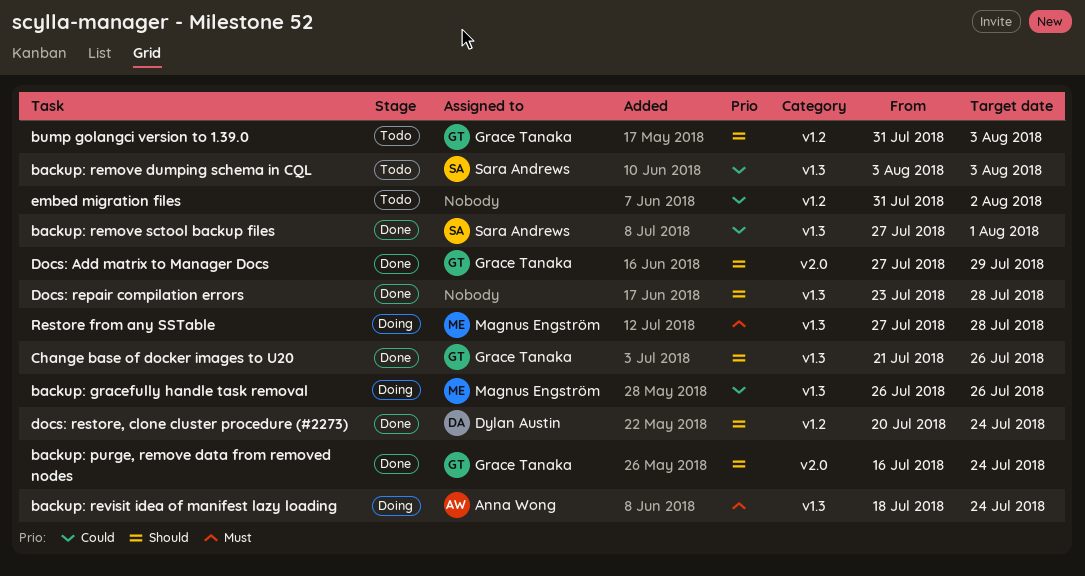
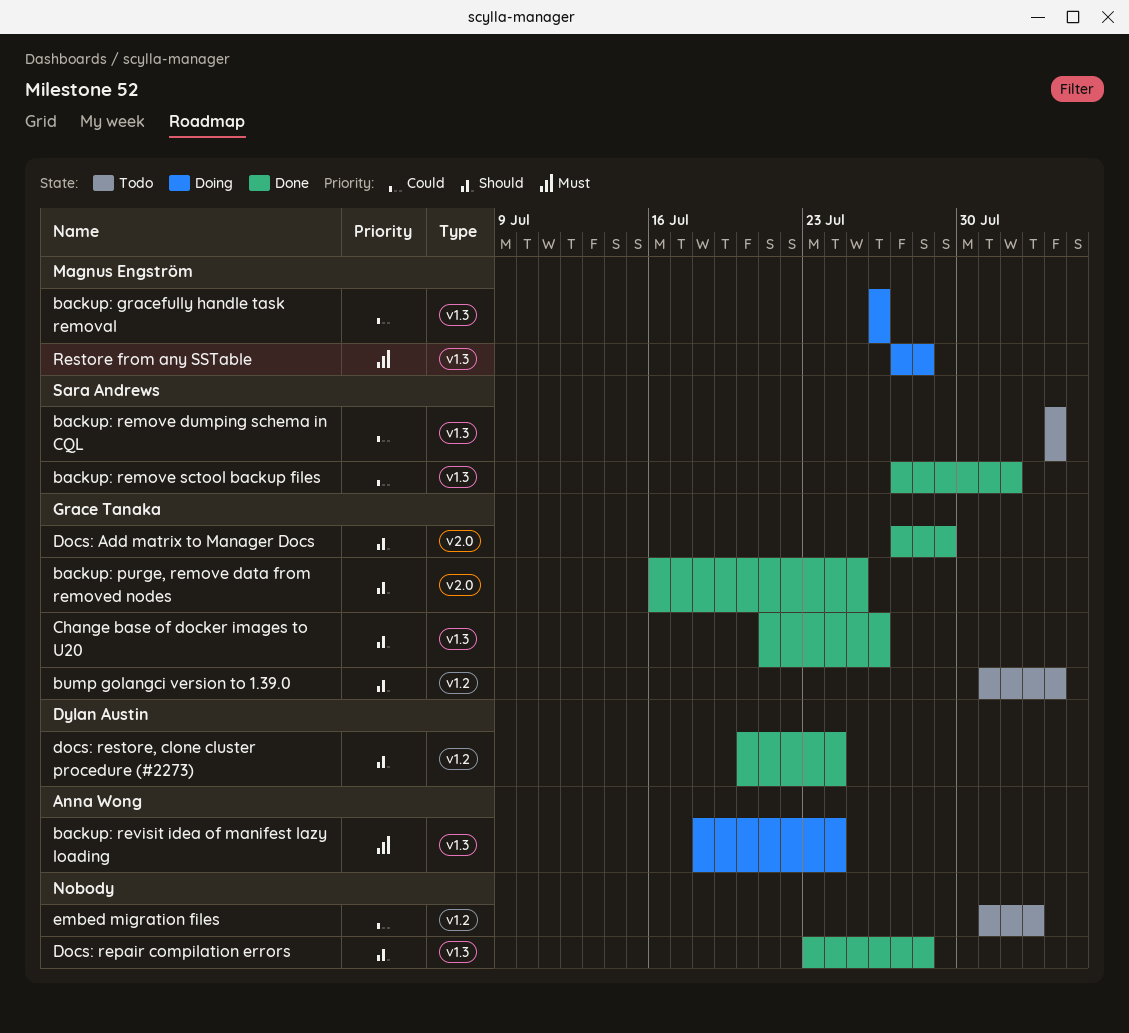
backup: purge, remove data from removed nodes, due: Jul 24 -> Jul 25

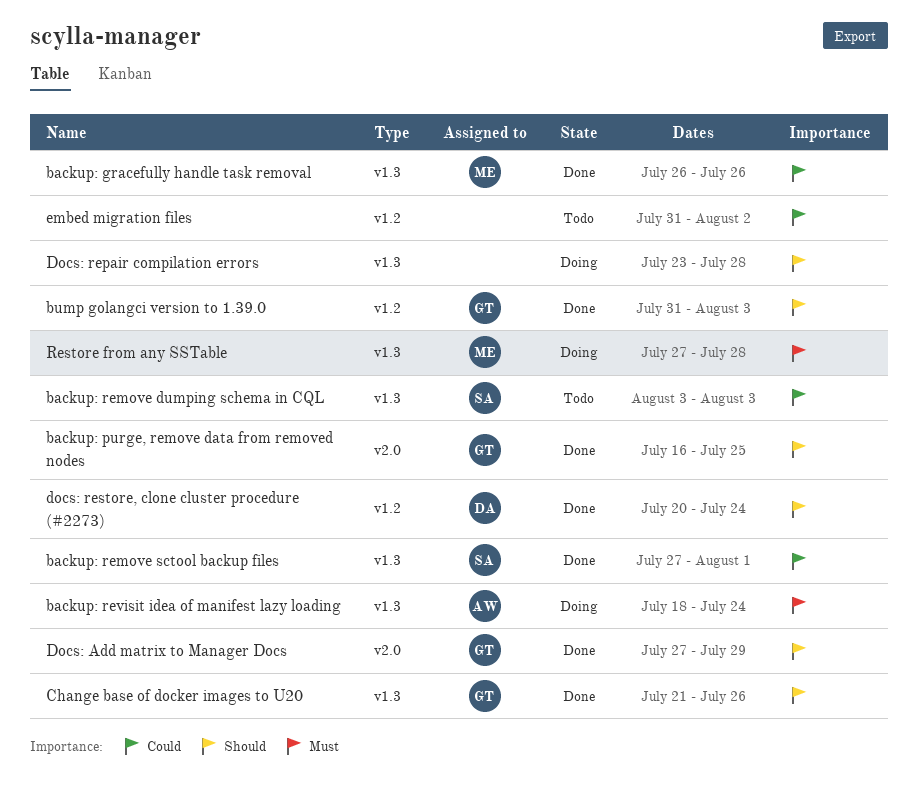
backup: gracefully handle task removal, status: Doing -> Done
bump golangci version to 1.39.0, status: Todo -> Done
Docs: repair compilation errors, status: Done -> Doing

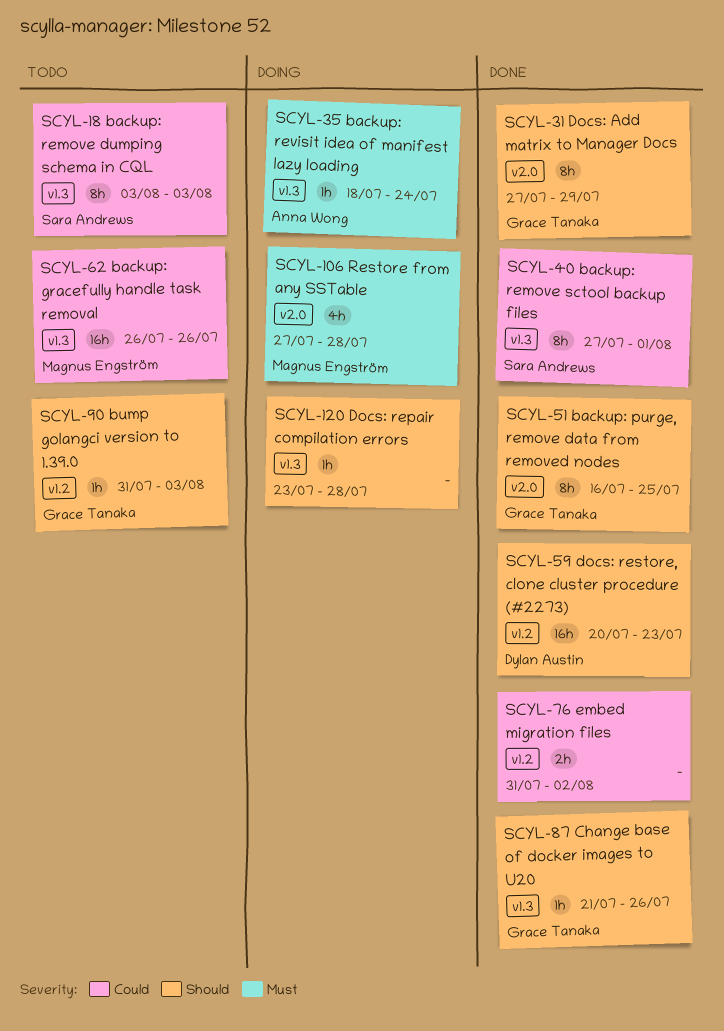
backup: gracefully handle task removal, status: Done -> Todo
bump golangci version to 1.39.0, status: Done -> Todo
docs: restore, clone cluster procedure (#2273), due: Jul 24 -> Jul 23
embed migration files, status: Todo -> Done
Restore from any SSTable, label: v1.3 -> v2.0

